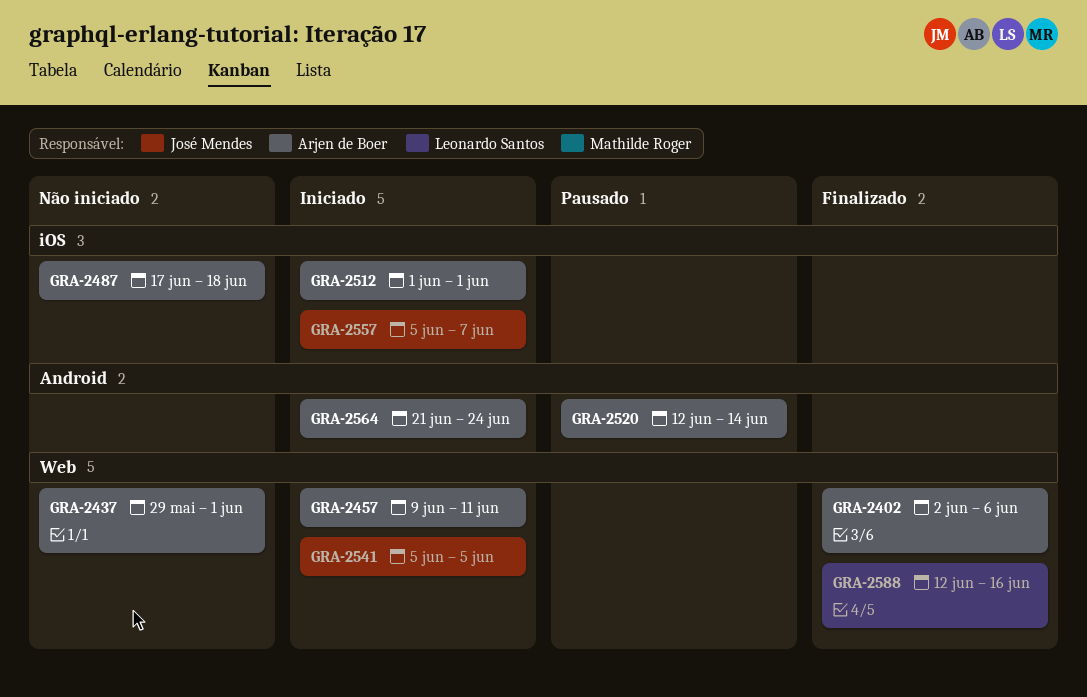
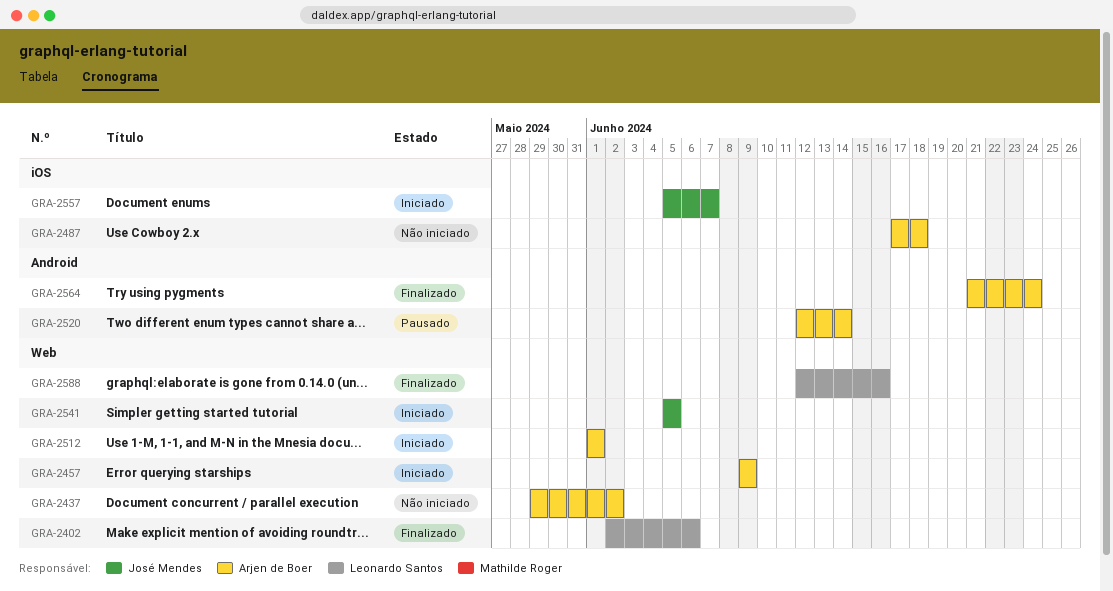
GRA-2402, owner: Arjen de Boer -> Leonardo Santos
GRA-2437, due: Jun 1 -> Jun 2
GRA-2457, due: Jun 11 -> Jun 9
GRA-2512, label: iOS -> Web
GRA-2564, status: Iniciado -> Finalizado

